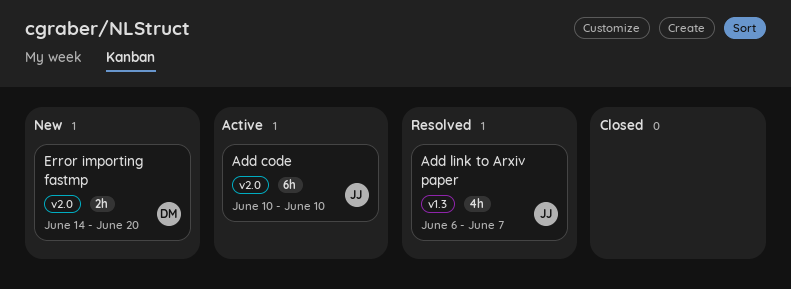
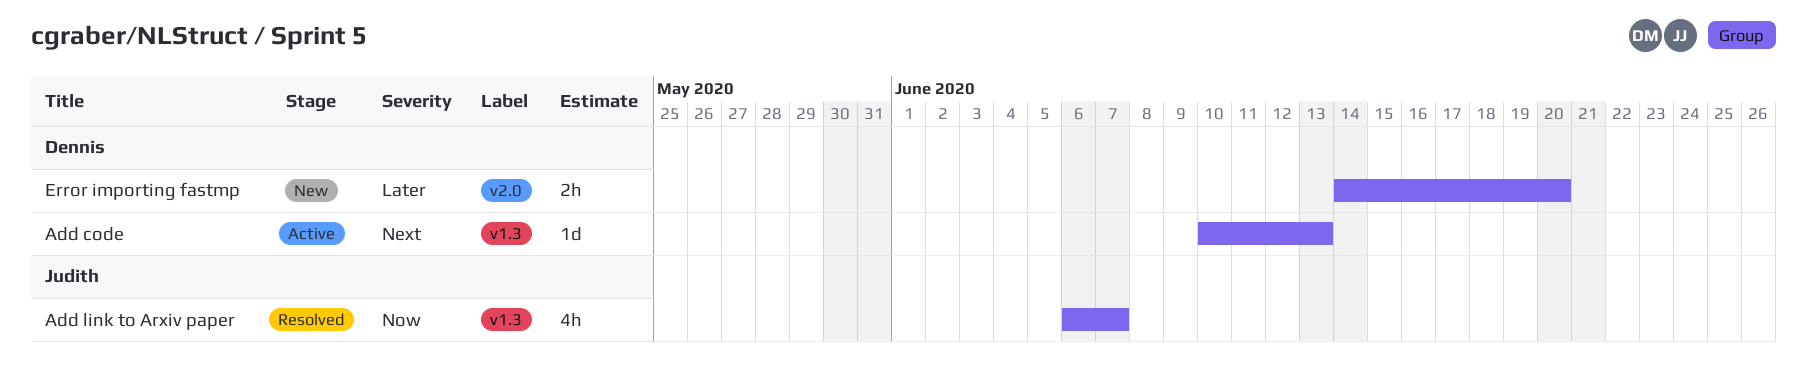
Add code, owner: Judith -> Dennis
Add code, label: v2.0 -> v1.3
Add code, estimate: 6h -> 1d
Add code, due: Jun 10 -> Jun 13

